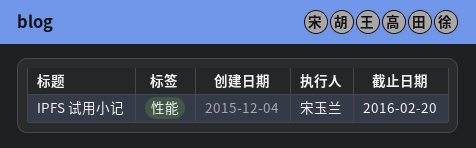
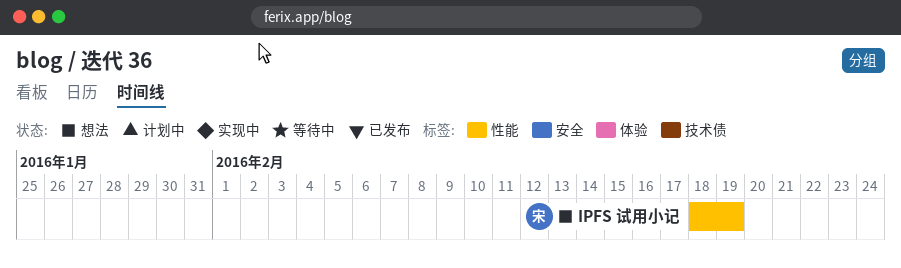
IPFS 试用小记, due: Feb 20 -> Feb 19

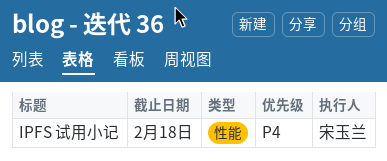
IPFS 试用小记, due: Feb 19 -> Feb 18

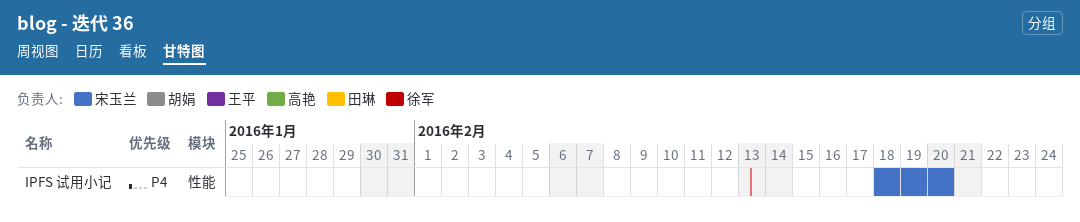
IPFS 试用小记, due: Feb 18 -> Feb 20

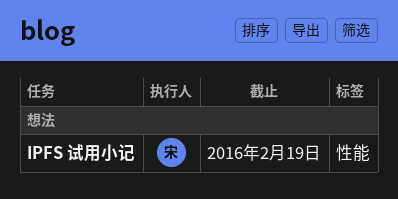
IPFS 试用小记, due: Feb 20 -> Feb 19

